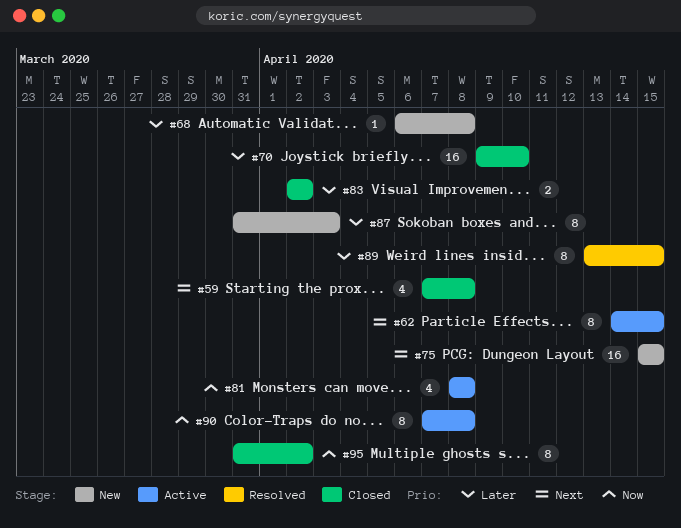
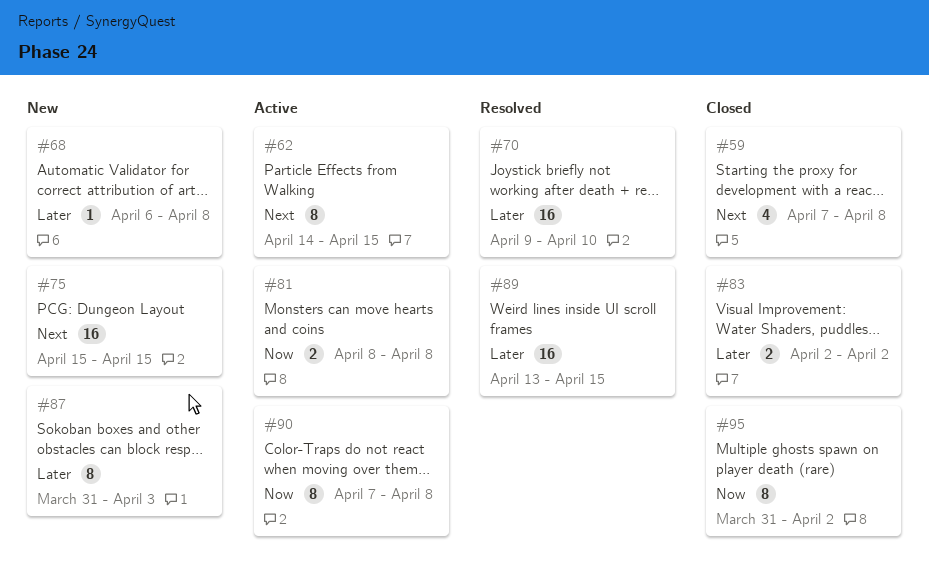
#70, status: Closed -> Resolved
#81, estimate: 4 -> 2
#89, estimate: 8 -> 16

